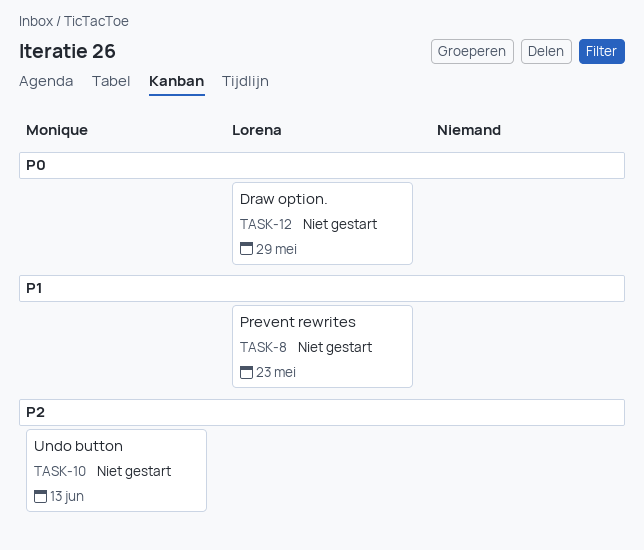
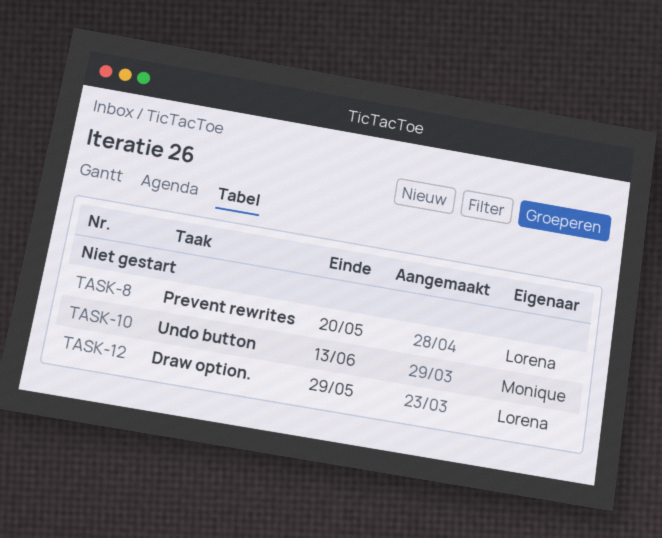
TASK-8, due: May 23 -> May 20

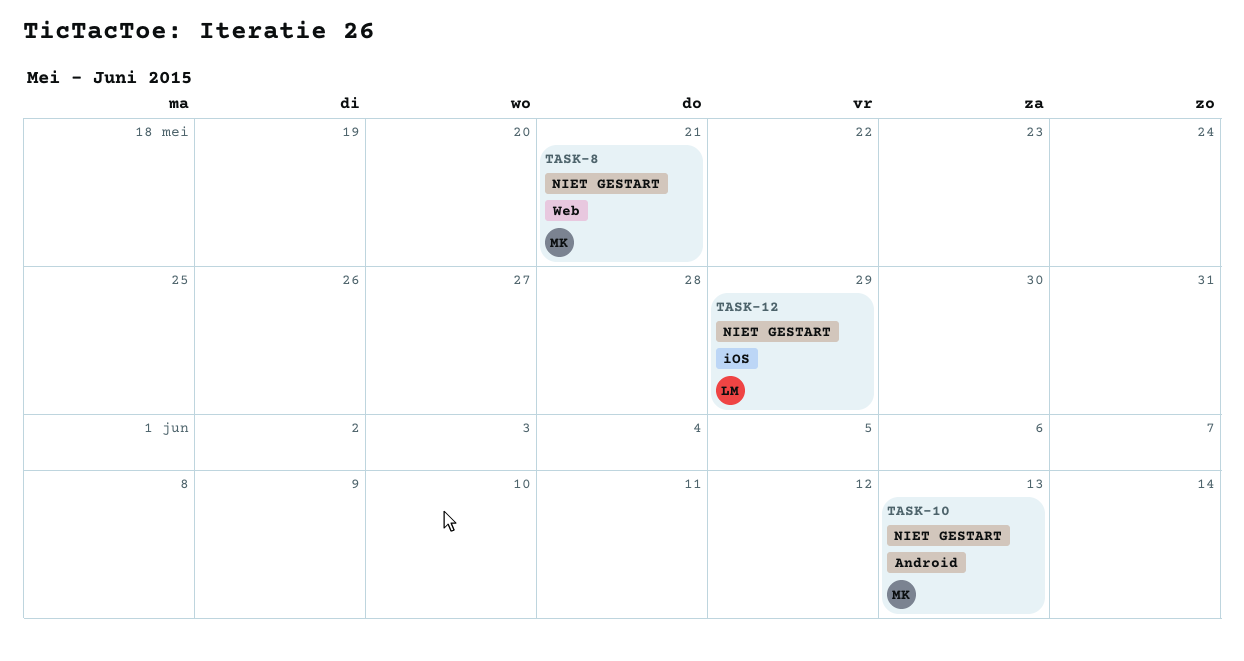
TASK-8, owner: Lorena -> Monique
TASK-8, due: May 20 -> May 21

